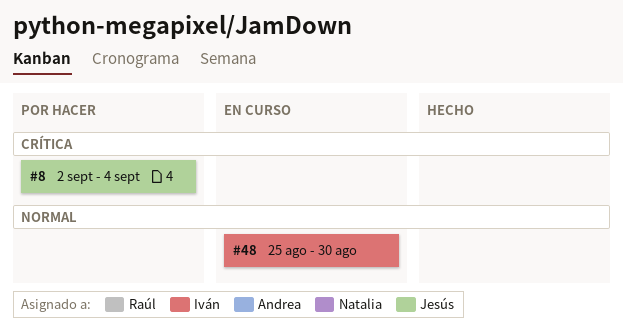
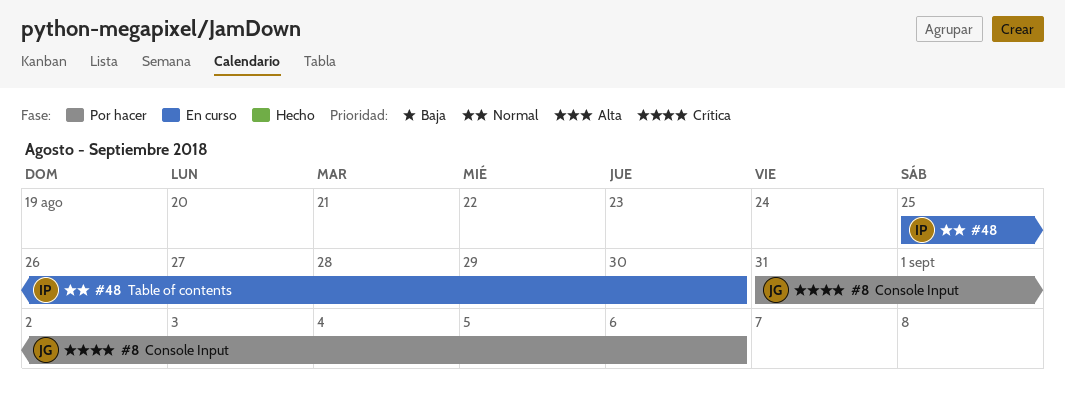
#8, start: Sep 2 -> Aug 31
#8, due: Sep 4 -> Sep 6

